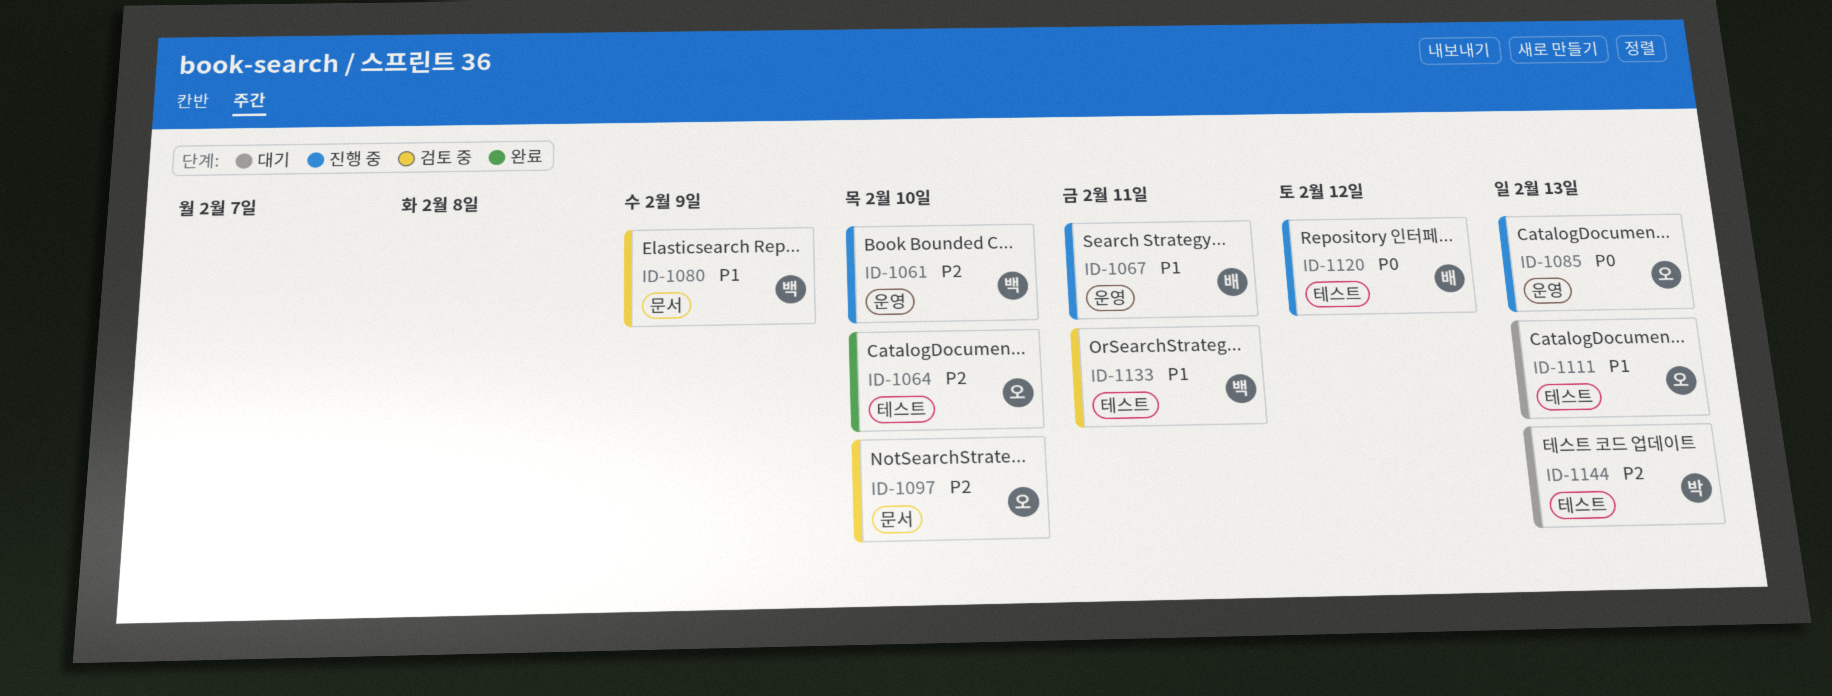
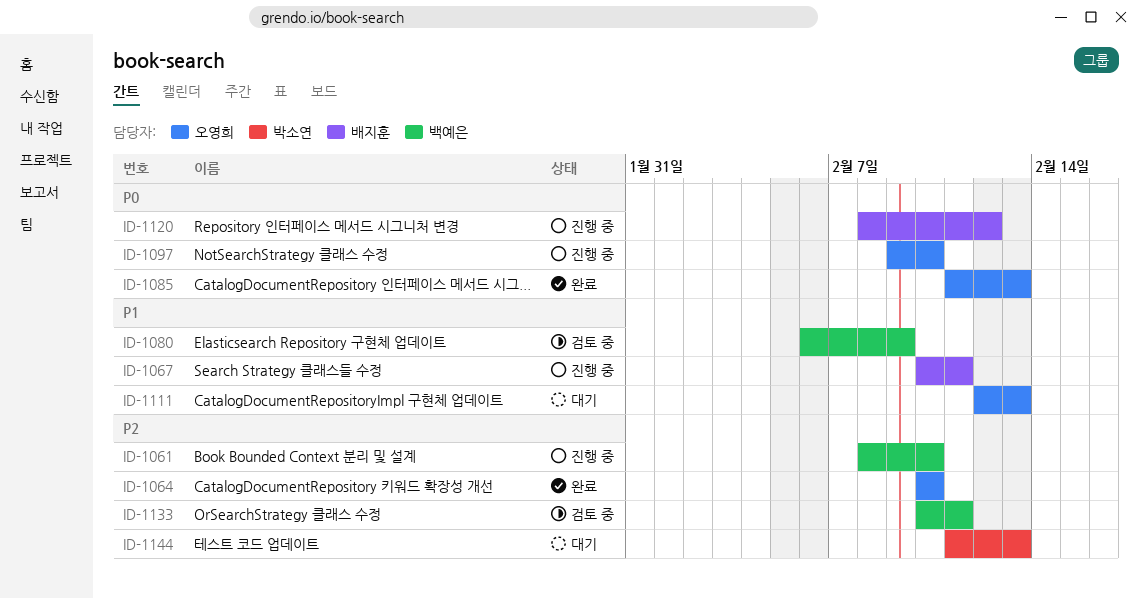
ID-1085, status: 진행 중 -> 완료
ID-1097, status: 검토 중 -> 진행 중
ID-1097, priority: P2 -> P0
ID-1133, priority: P1 -> P2

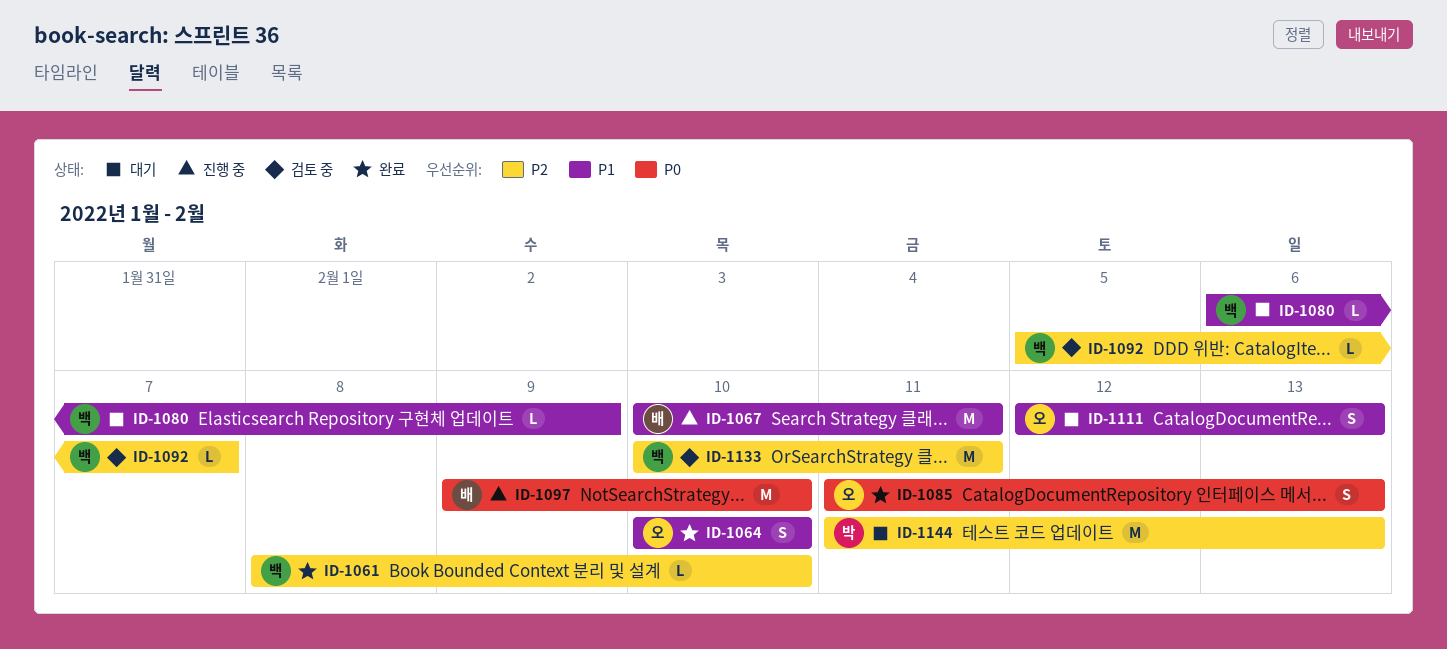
ID-1061, status: 진행 중 -> 완료
ID-1064, priority: P2 -> P1
ID-1080, status: 검토 중 -> 대기
ID-1092: none -> present
ID-1097, owner: 오영희 -> 배지훈
ID-1120: present -> none

